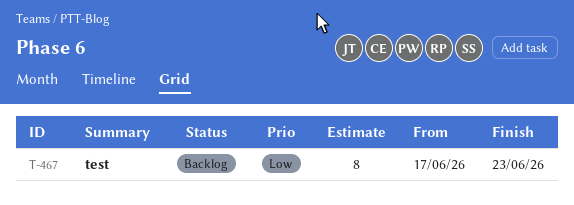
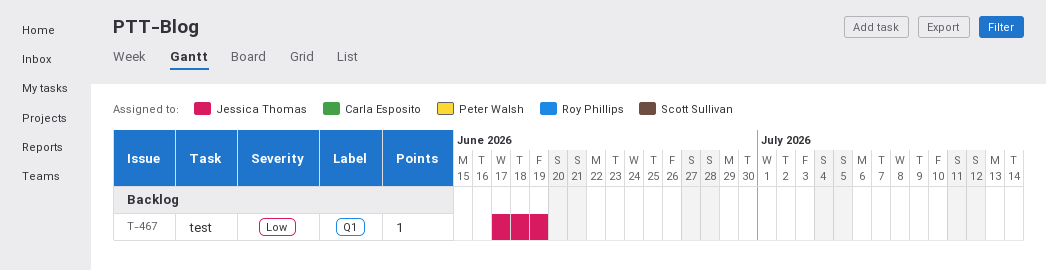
T-467, estimate: 8 -> 1
T-467, due: Jun 23 -> Jun 19

